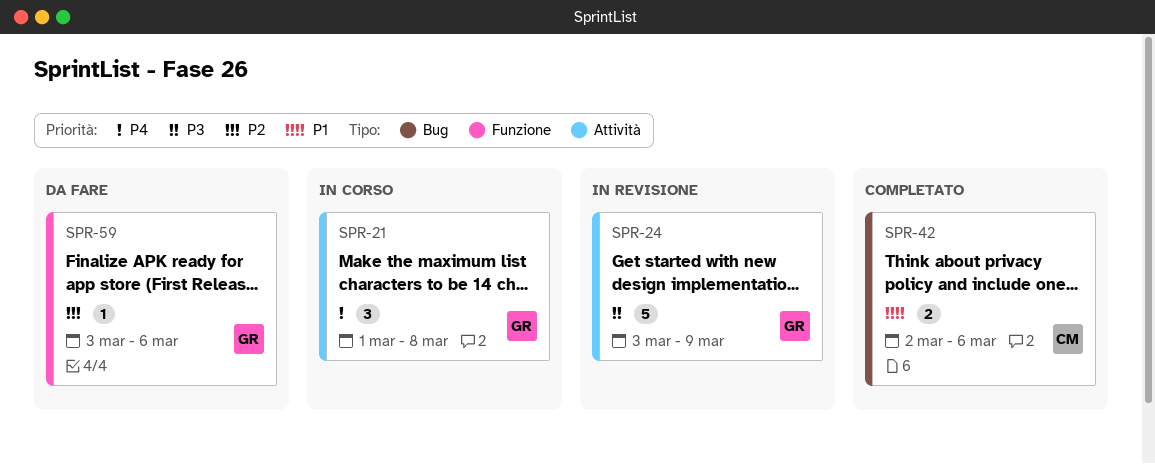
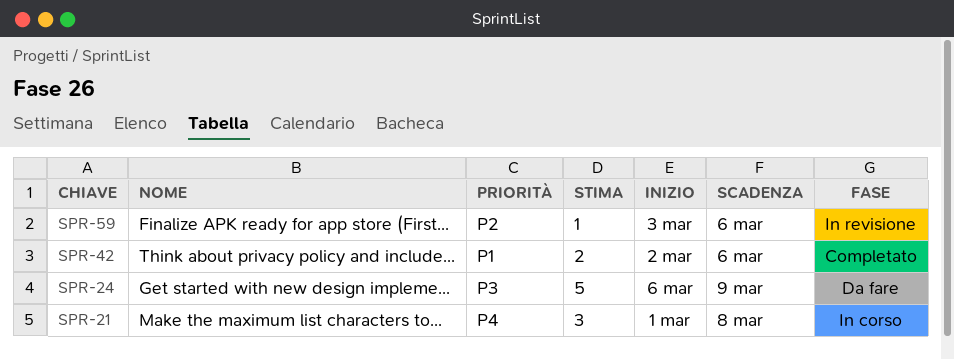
SPR-24, status: In revisione -> Da fare
SPR-24, start: Mar 3 -> Mar 6
SPR-59, status: Da fare -> In revisione

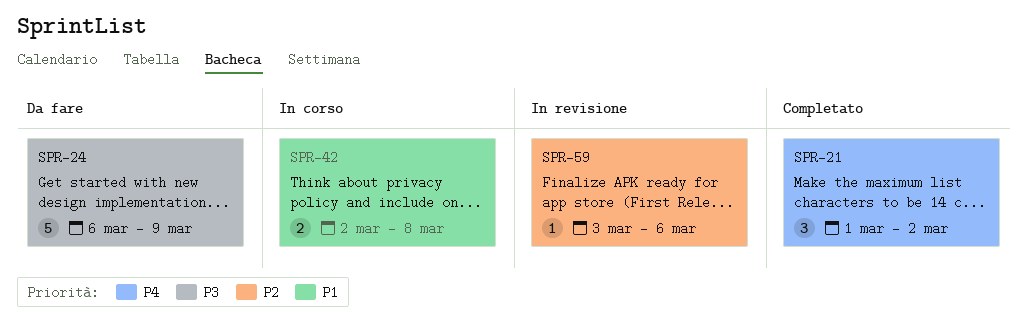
SPR-21, status: In corso -> Completato
SPR-21, due: Mar 8 -> Mar 2
SPR-42, status: Completato -> In corso
SPR-42, due: Mar 6 -> Mar 8

